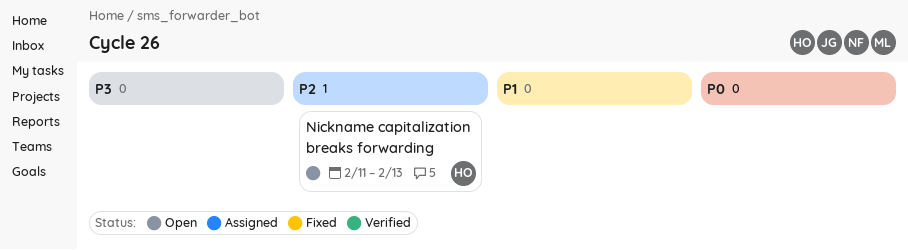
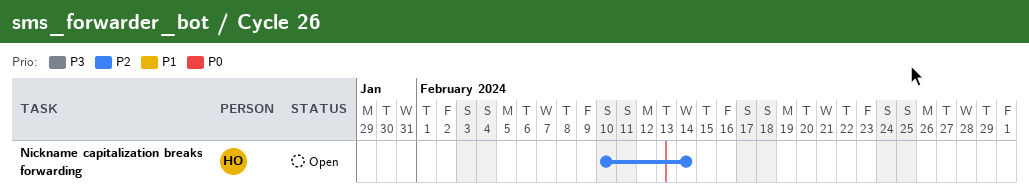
Nickname capitalization breaks forwarding, start: Feb 11 -> Feb 10
Nickname capitalization breaks forwarding, due: Feb 13 -> Feb 14

